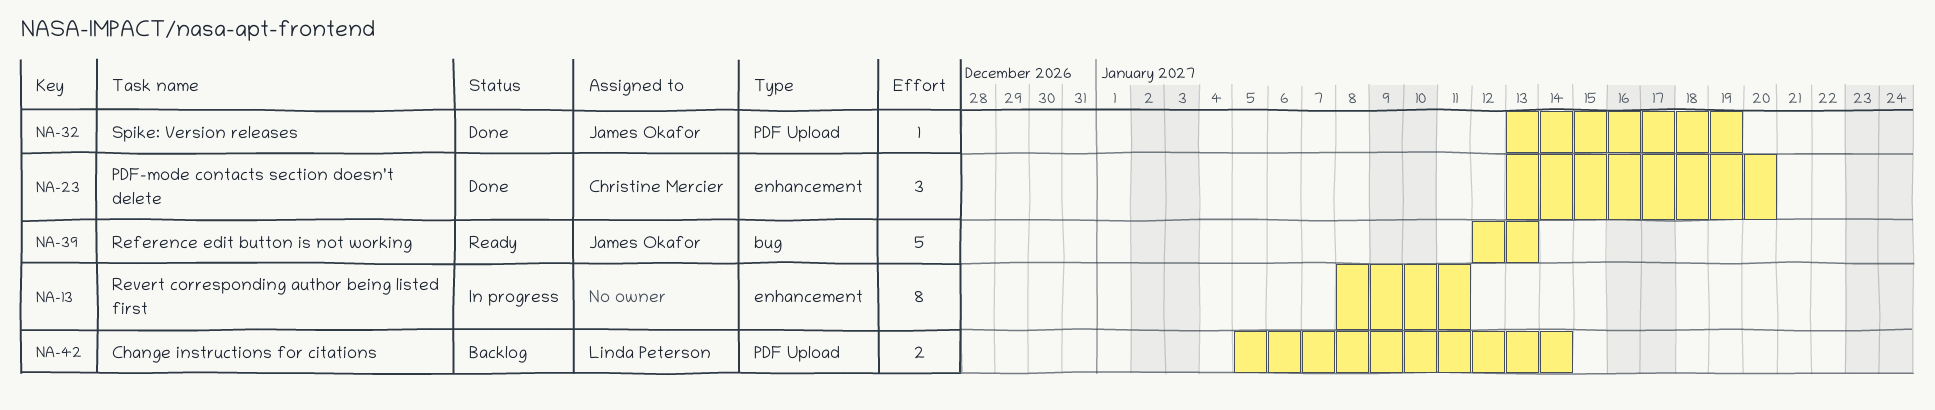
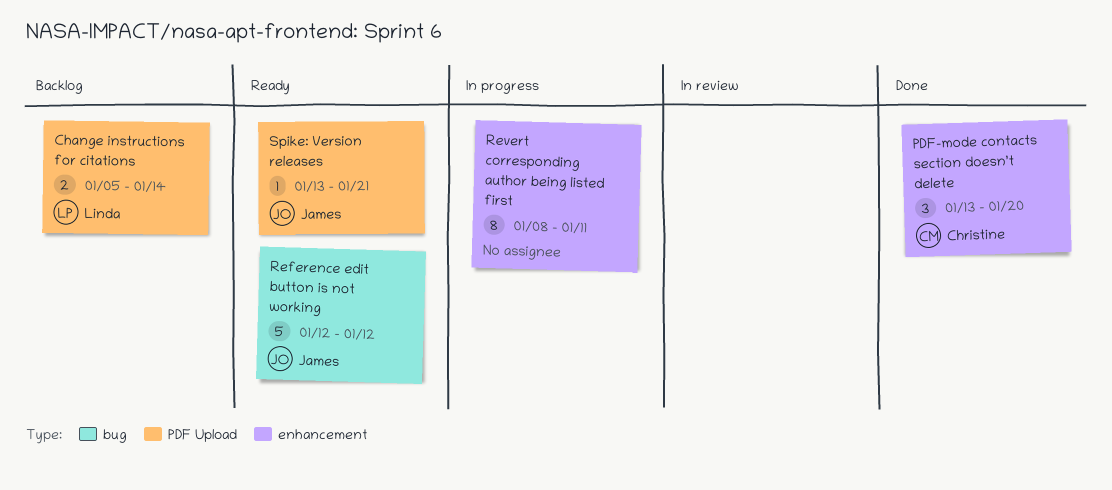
Reference edit button is not working, due: Jan 13 -> Jan 12
Spike: Version releases, status: Done -> Ready
Spike: Version releases, due: Jan 19 -> Jan 21

